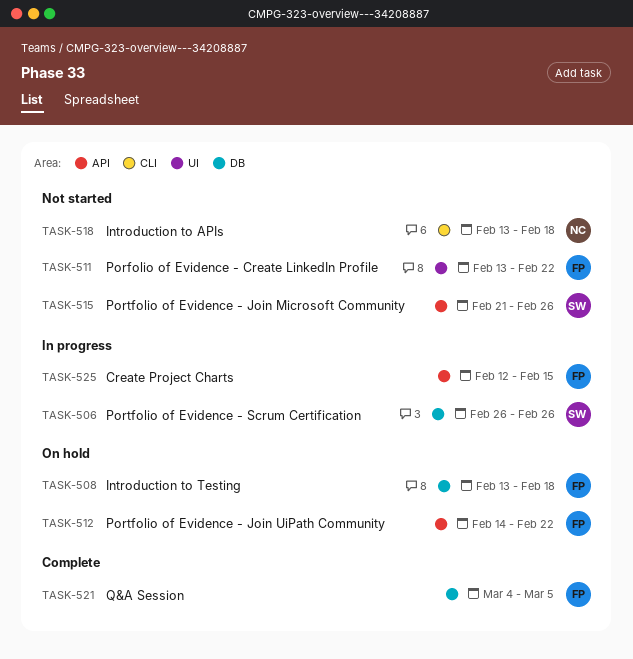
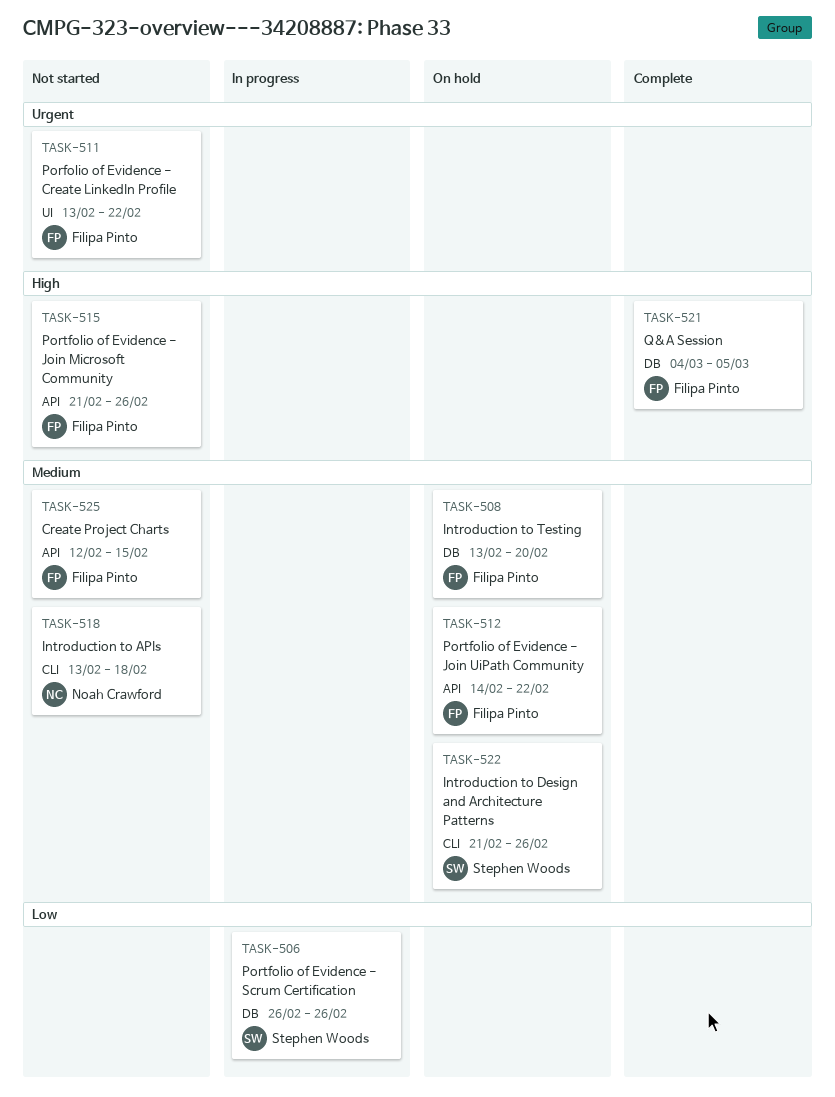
TASK-508, due: Feb 18 -> Feb 20
TASK-515, owner: Stephen Woods -> Filipa Pinto
TASK-522: none -> present
TASK-525, status: In progress -> Not started

